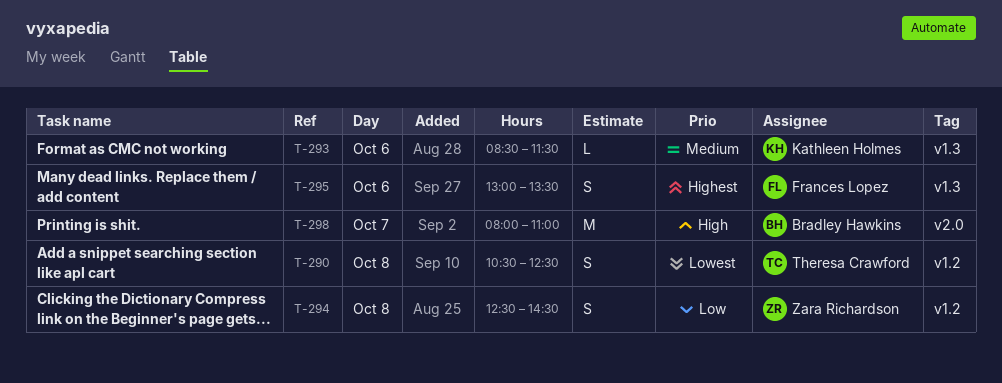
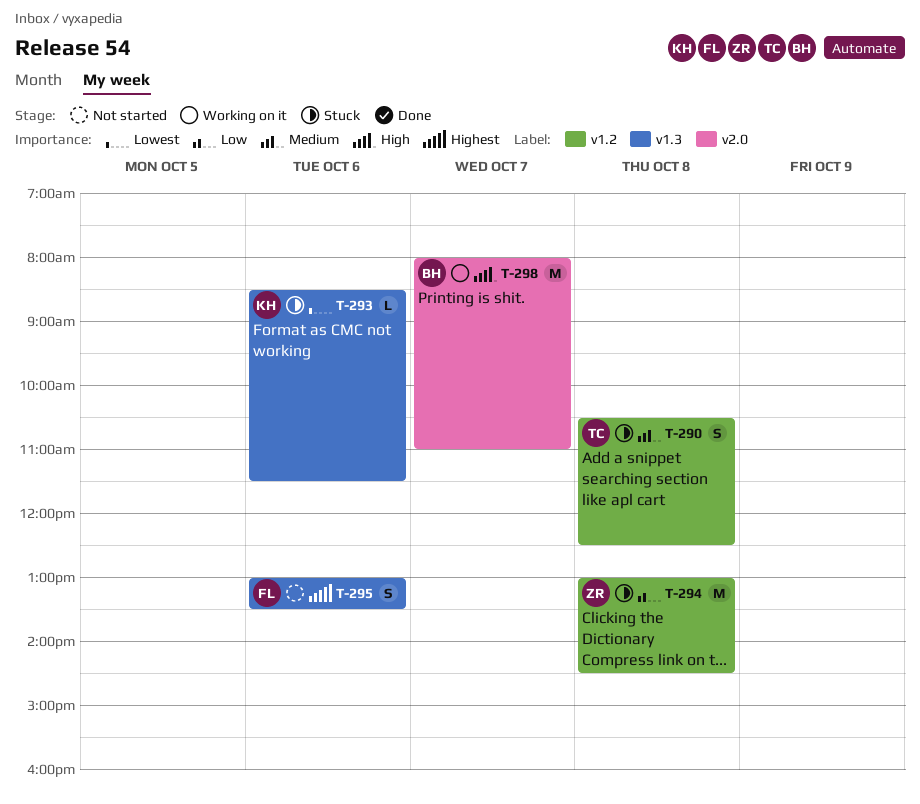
T-290, priority: Lowest -> Medium
T-293, priority: Medium -> Lowest
T-294, estimate: S -> M
T-294, begins: 12:30 -> 13:00

